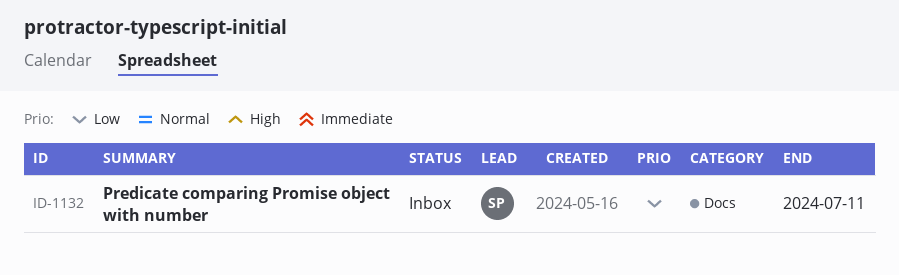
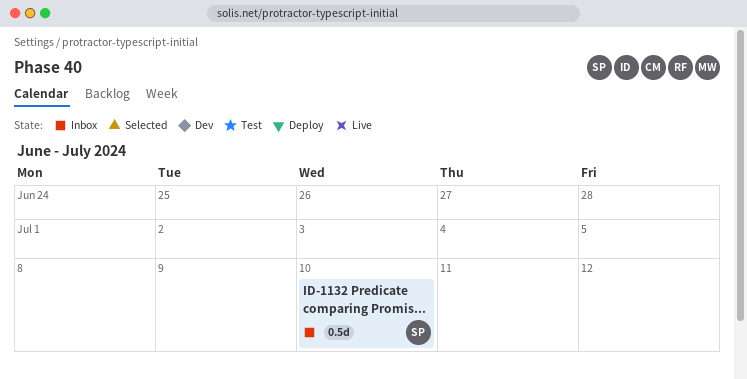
ID-1132, due: Jul 11 -> Jul 10

